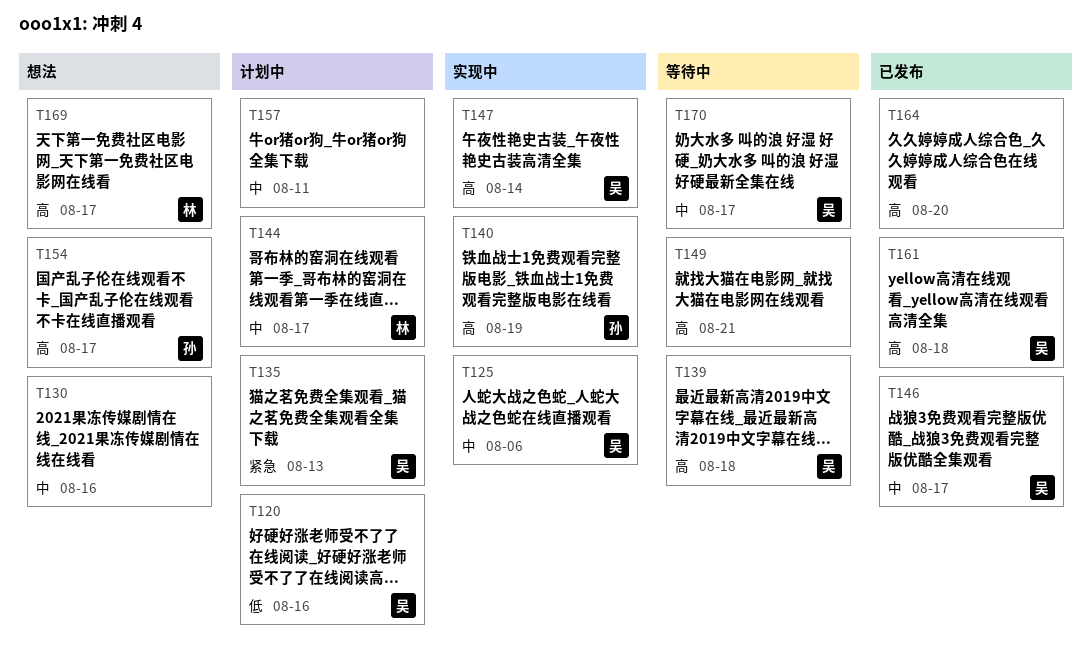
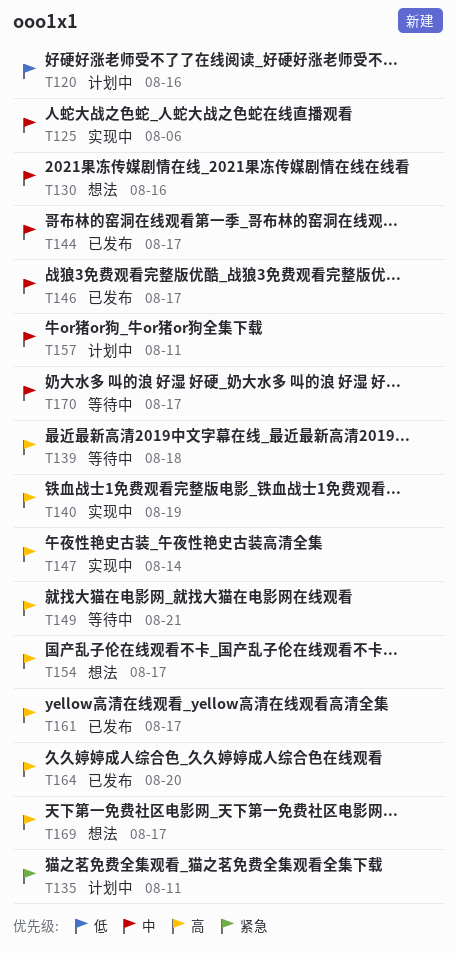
T135, due: Aug 13 -> Aug 11
T144, status: 计划中 -> 已发布
T161, due: Aug 18 -> Aug 17

